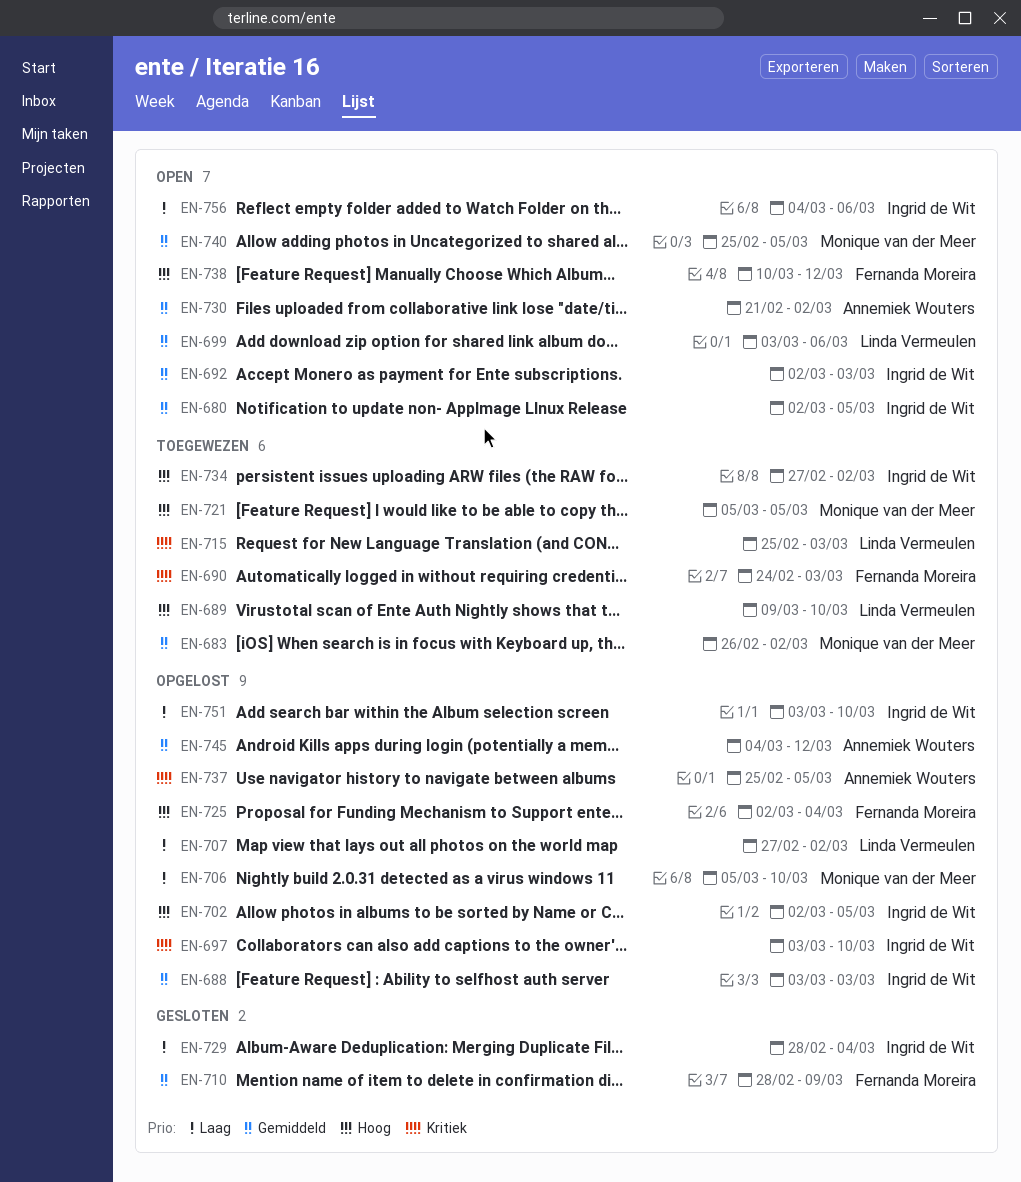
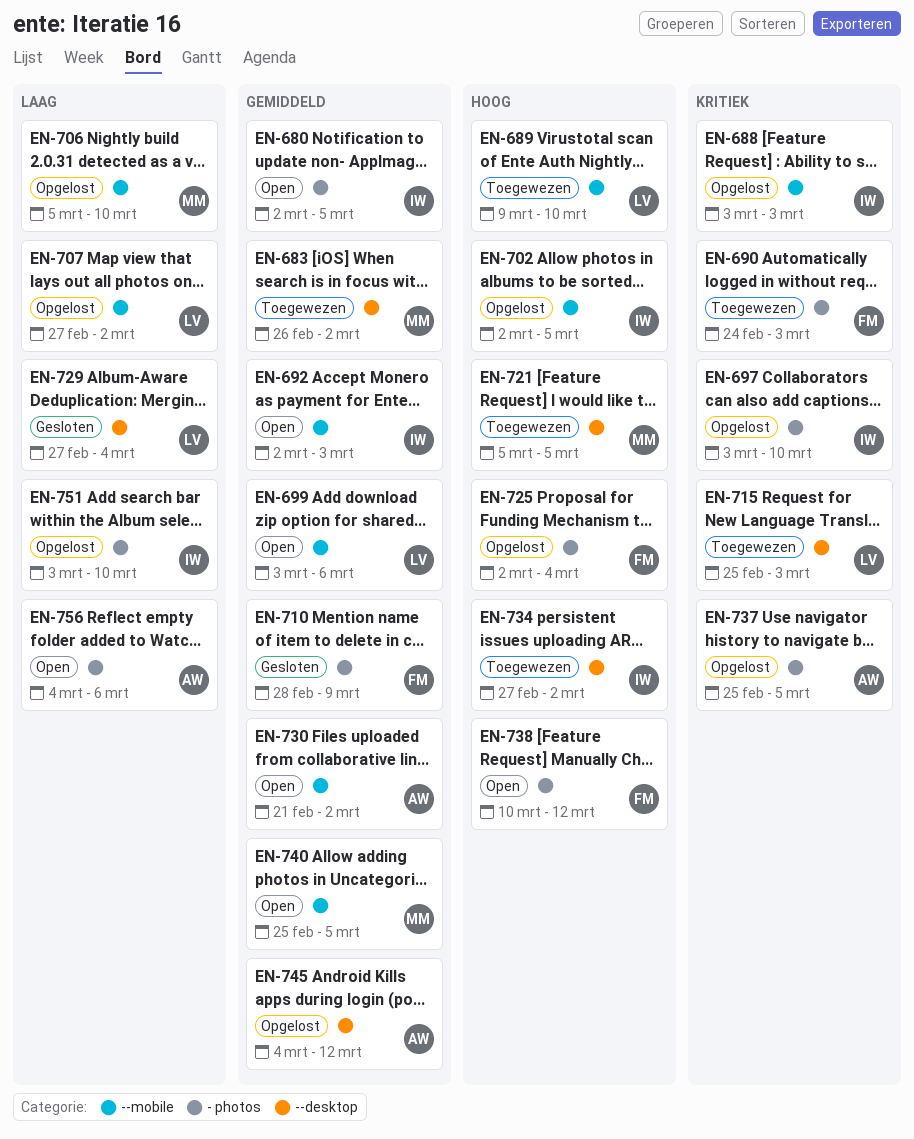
EN-688, priority: Gemiddeld -> Kritiek
EN-729, owner: Ingrid de Wit -> Linda Vermeulen
EN-729, start: Feb 28 -> Feb 27
EN-756, owner: Ingrid de Wit -> Annemiek Wouters

